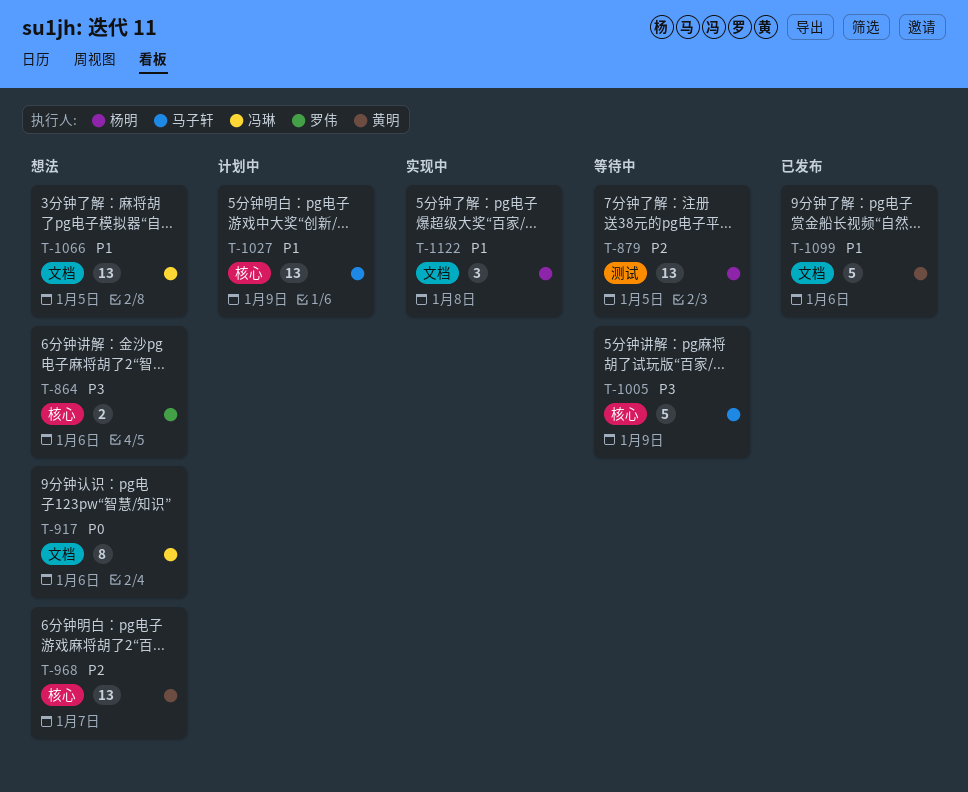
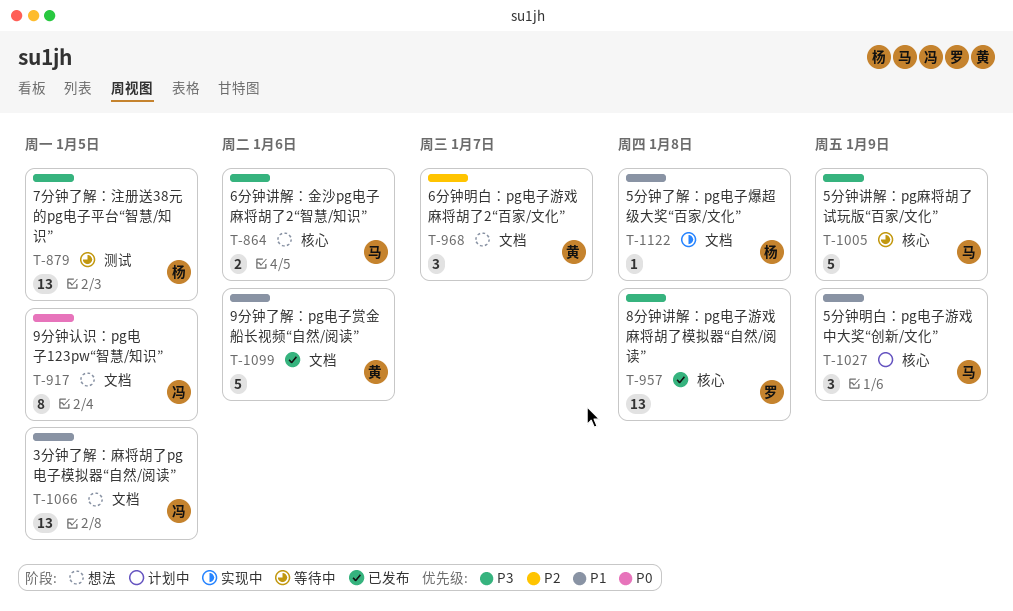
T-864, owner: 罗伟 -> 马子轩
T-879, priority: P2 -> P3
T-917, due: Jan 6 -> Jan 5
T-957: none -> present
T-968, label: 核心 -> 文档
T-968, estimate: 13 -> 3
T-1027, estimate: 13 -> 3
T-1122, estimate: 3 -> 1

